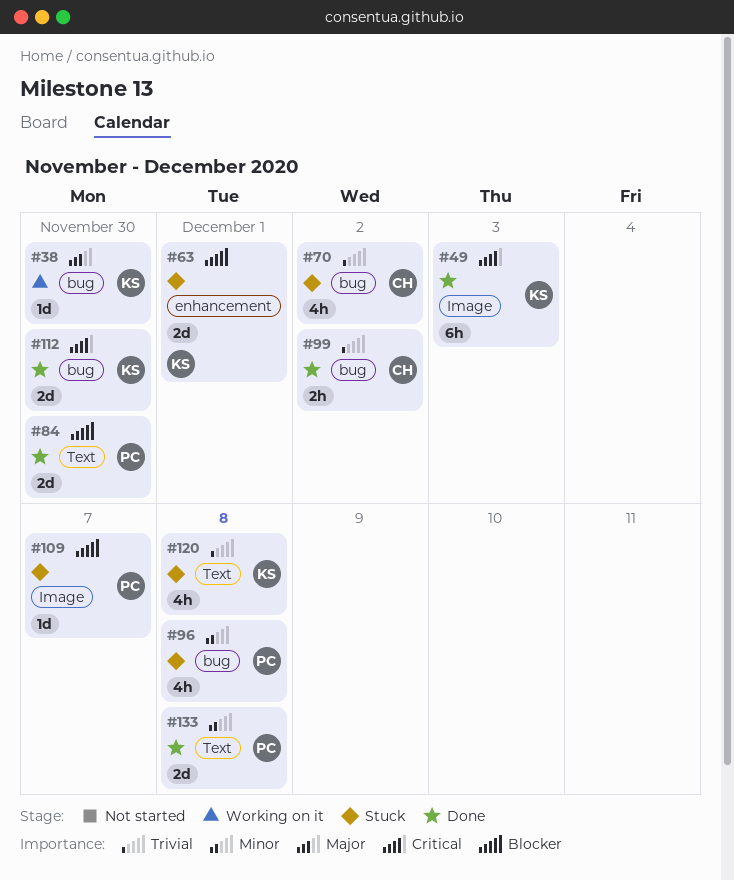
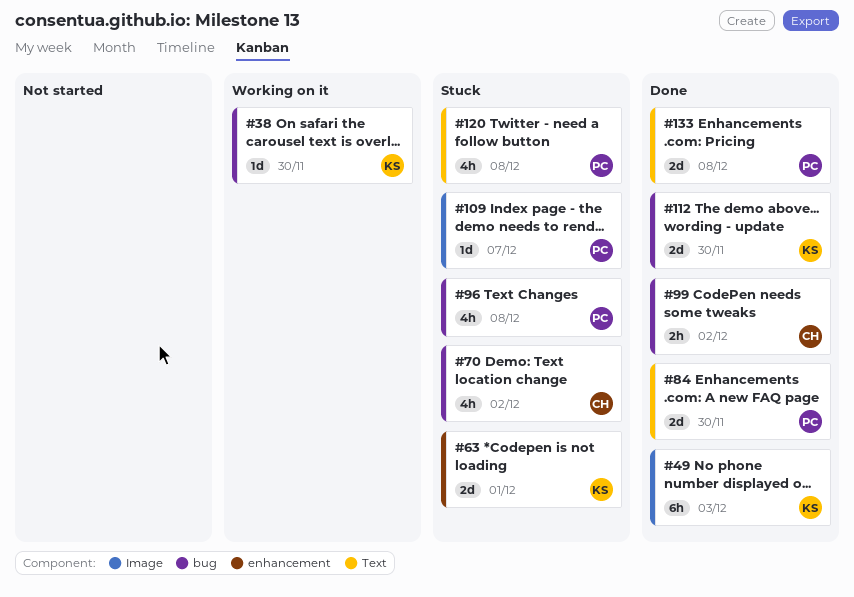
#120, owner: KS -> PC

